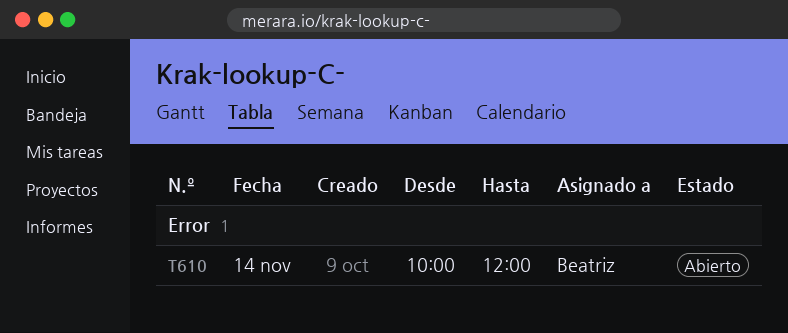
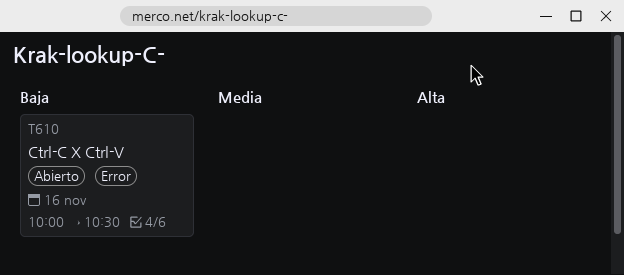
T610, day: Nov 14 -> Nov 16
T610, ends: 12:00 -> 10:30

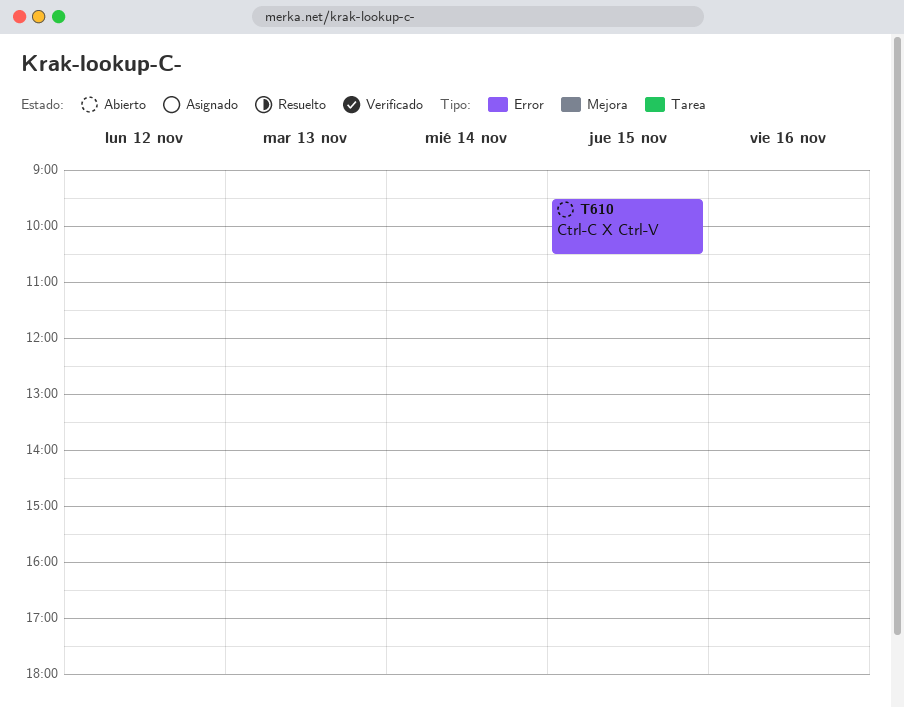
T610, day: Nov 16 -> Nov 15
T610, begins: 10:00 -> 09:30

